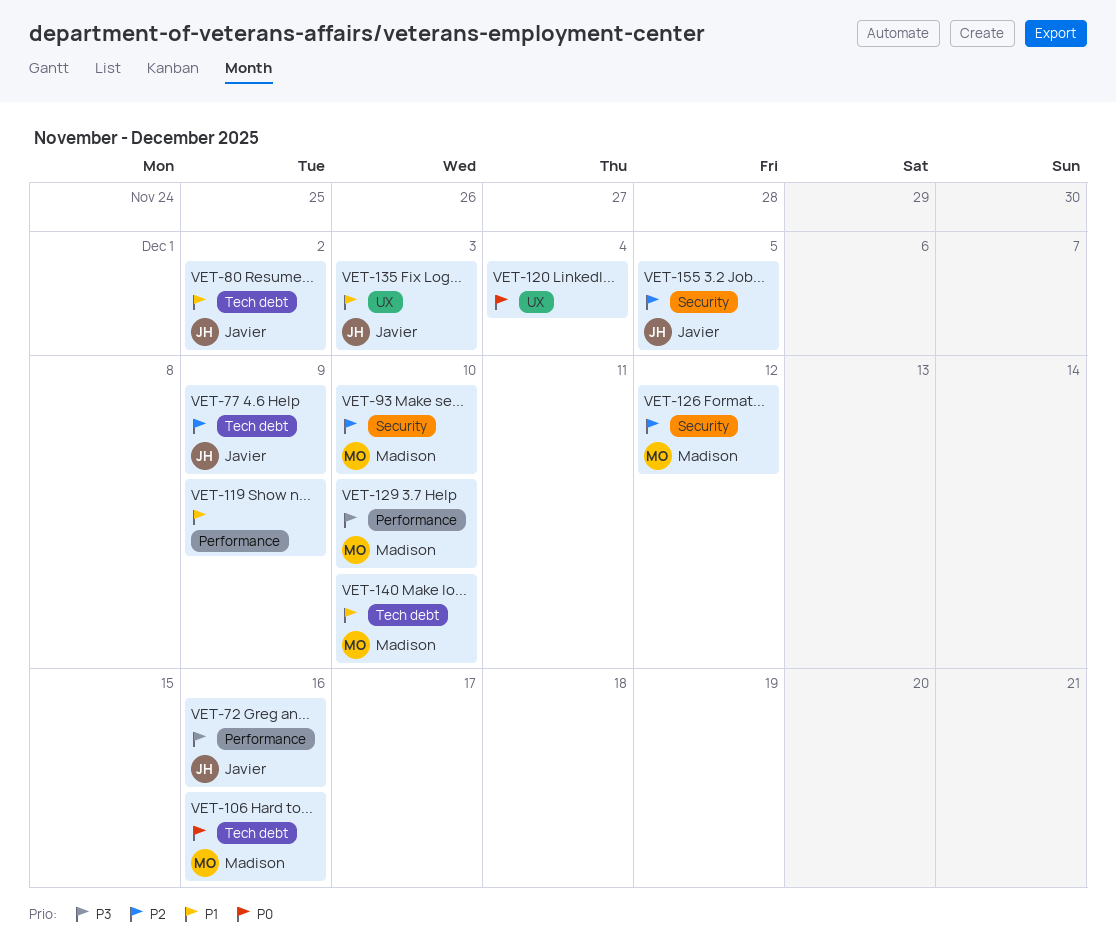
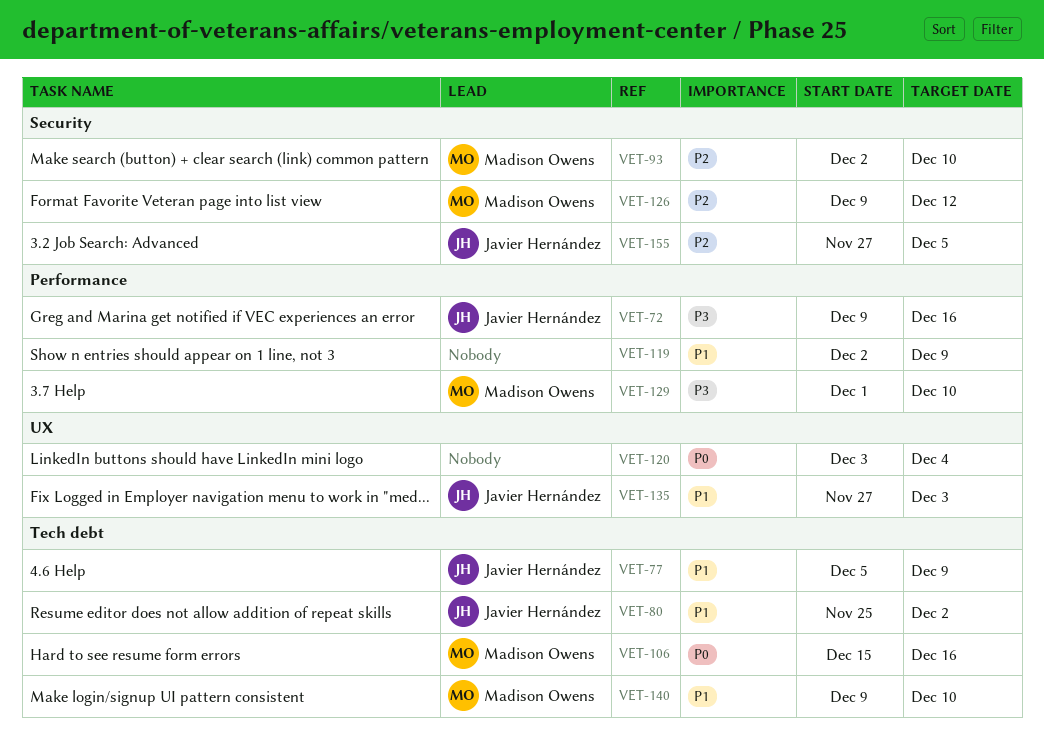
VET-77, priority: P2 -> P1

